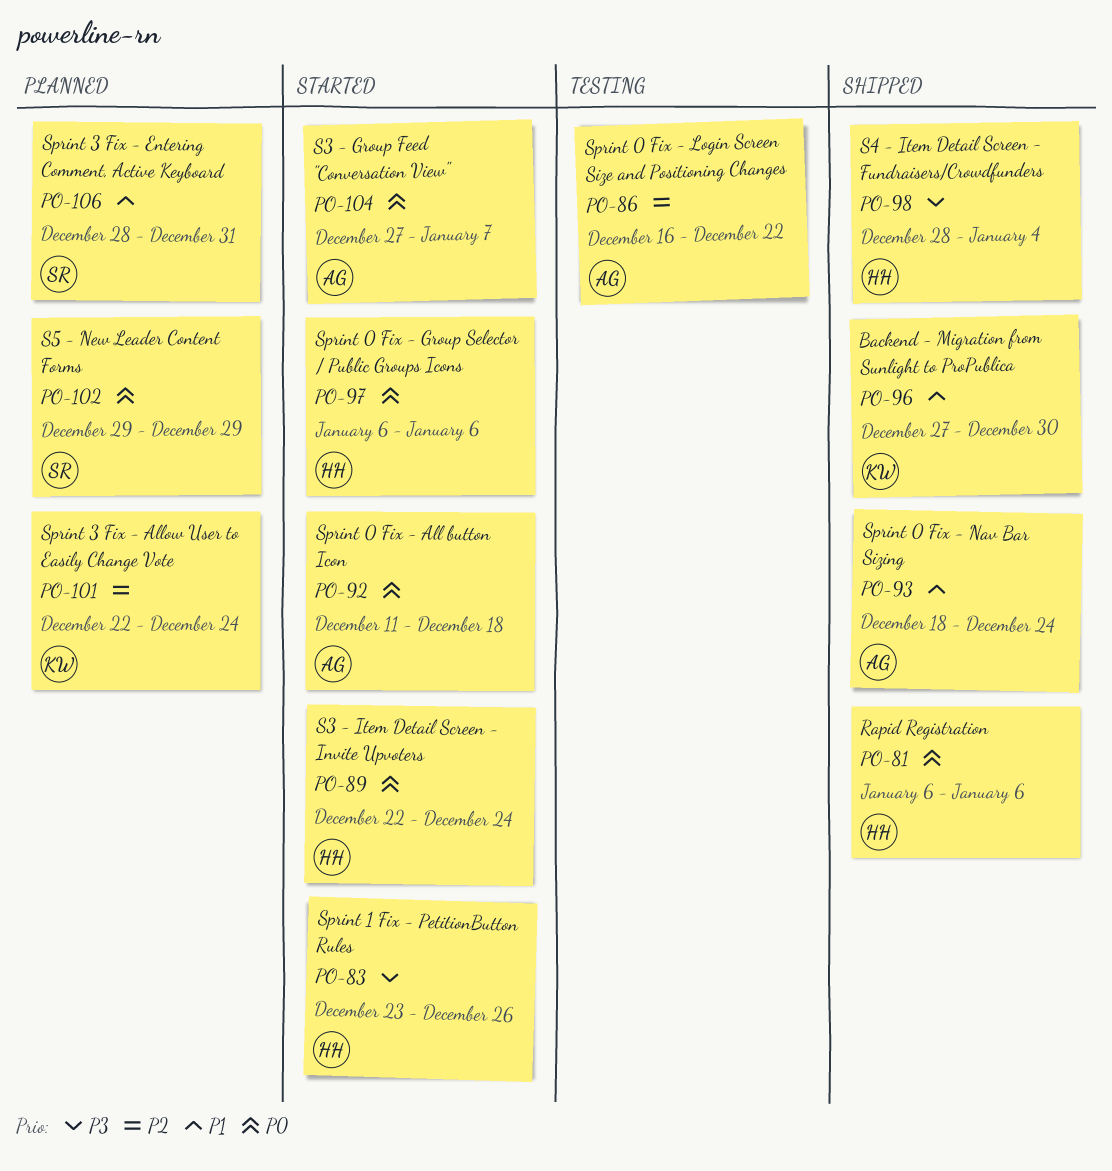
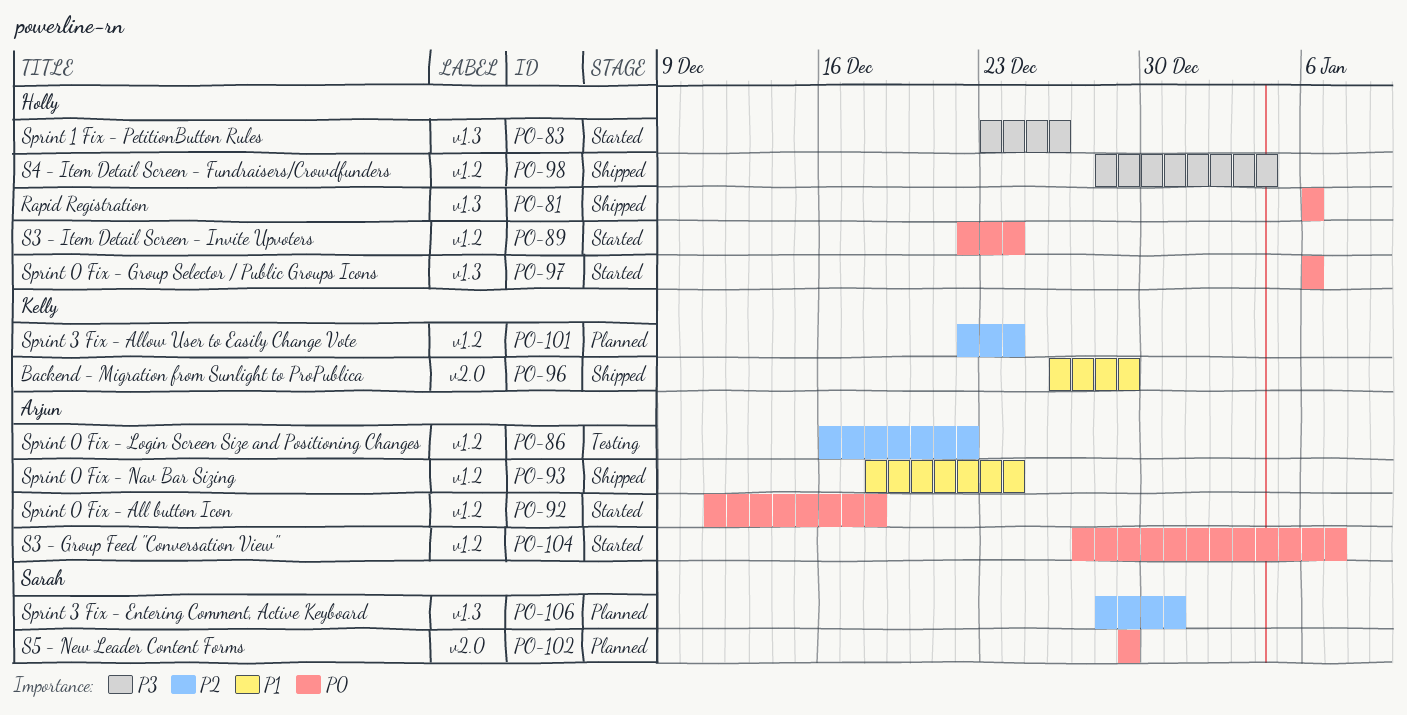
PO-96, start: Dec 27 -> Dec 26
PO-96, due: Dec 30 -> Dec 29
PO-106, priority: P1 -> P2

